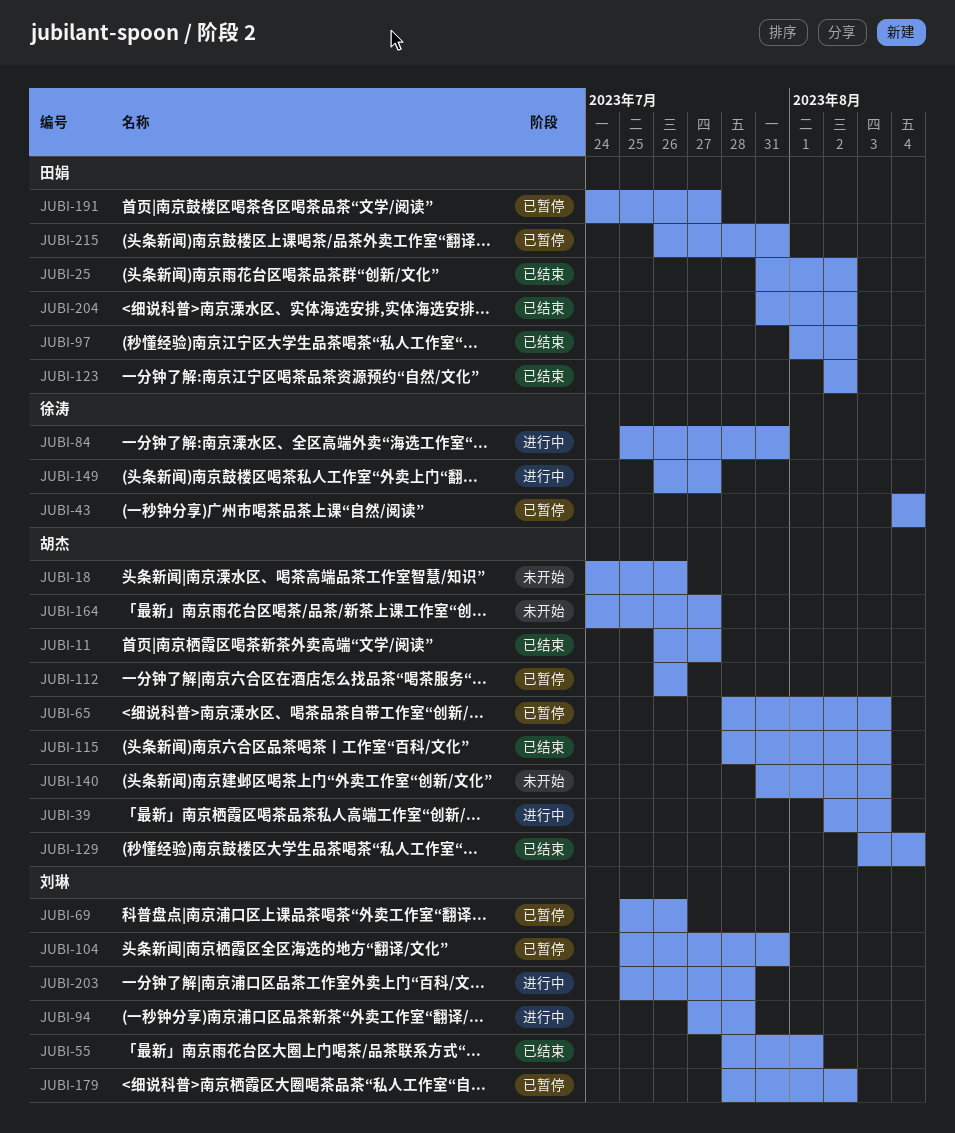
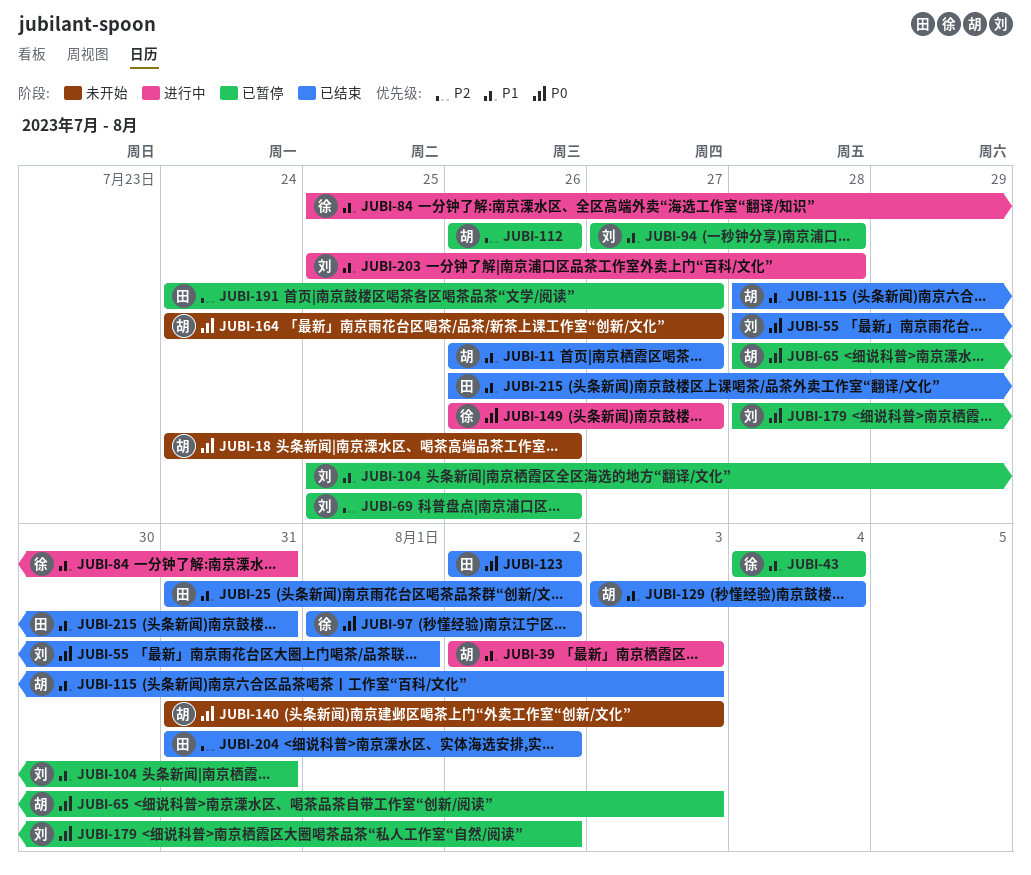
JUBI-94, status: 进行中 -> 已暂停
JUBI-97, owner: 田娟 -> 徐涛
JUBI-215, status: 已暂停 -> 已结束

